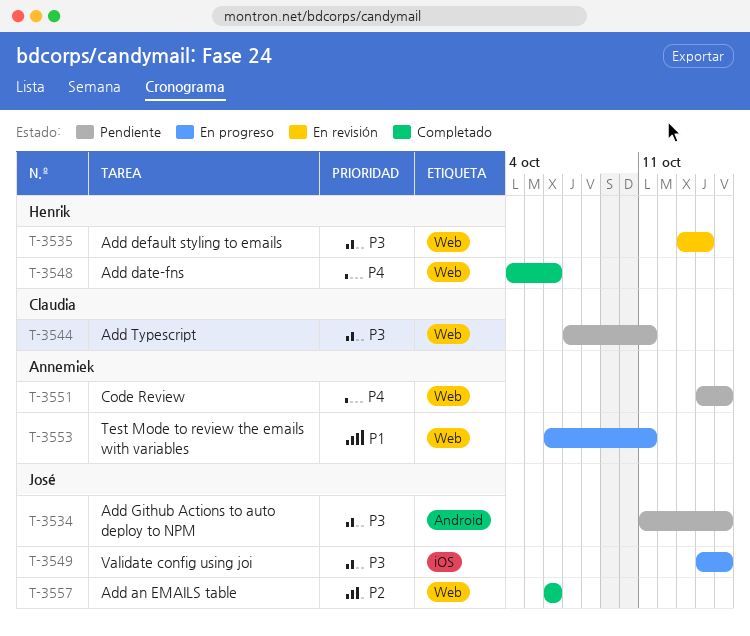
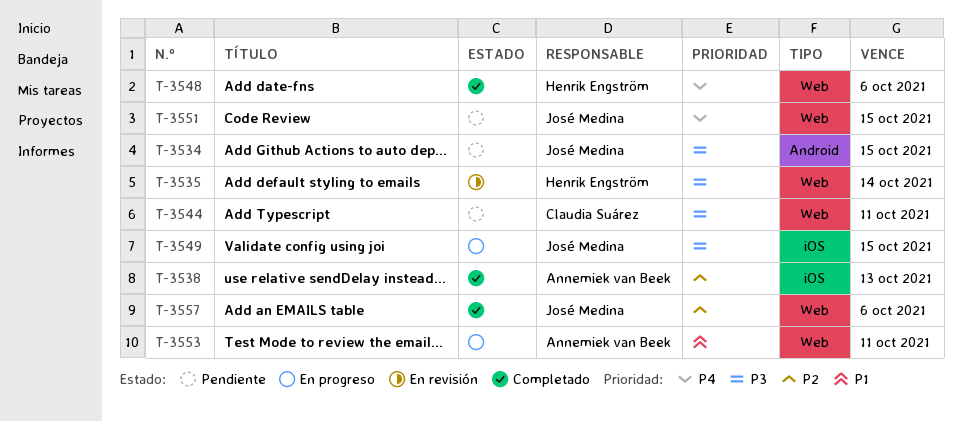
T-3538: none -> present
T-3551, owner: Annemiek van Beek -> José Medina

